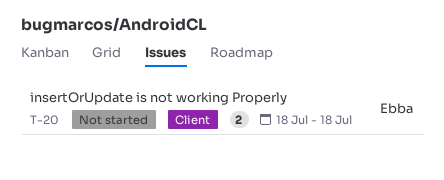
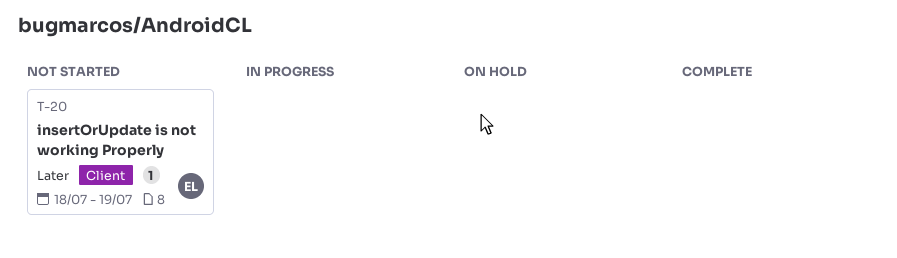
T-20, estimate: 2 -> 1
T-20, due: Jul 18 -> Jul 19

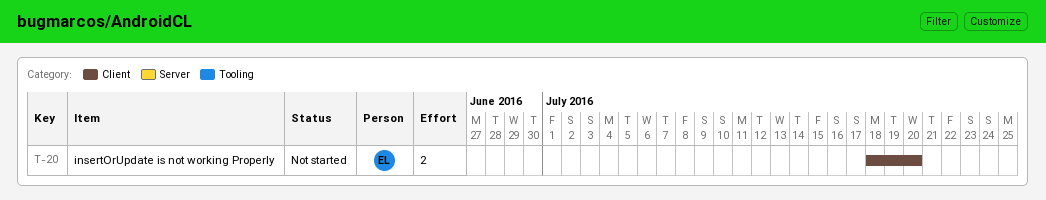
T-20, estimate: 1 -> 2
T-20, due: Jul 19 -> Jul 20

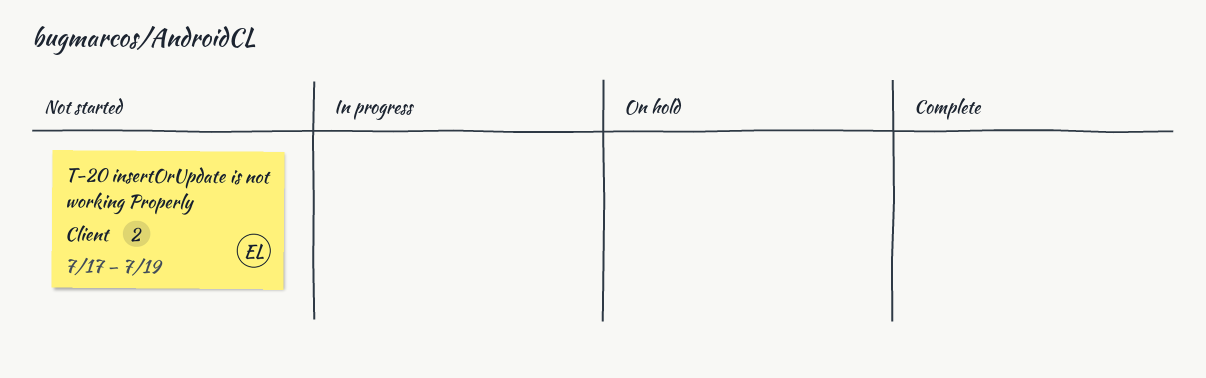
T-20, start: Jul 18 -> Jul 17
T-20, due: Jul 20 -> Jul 19

